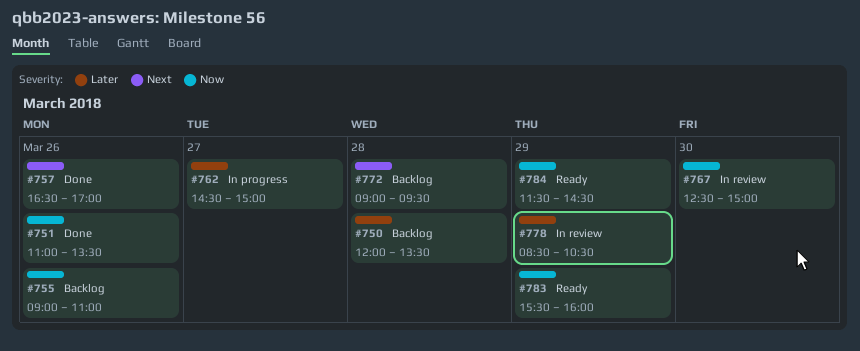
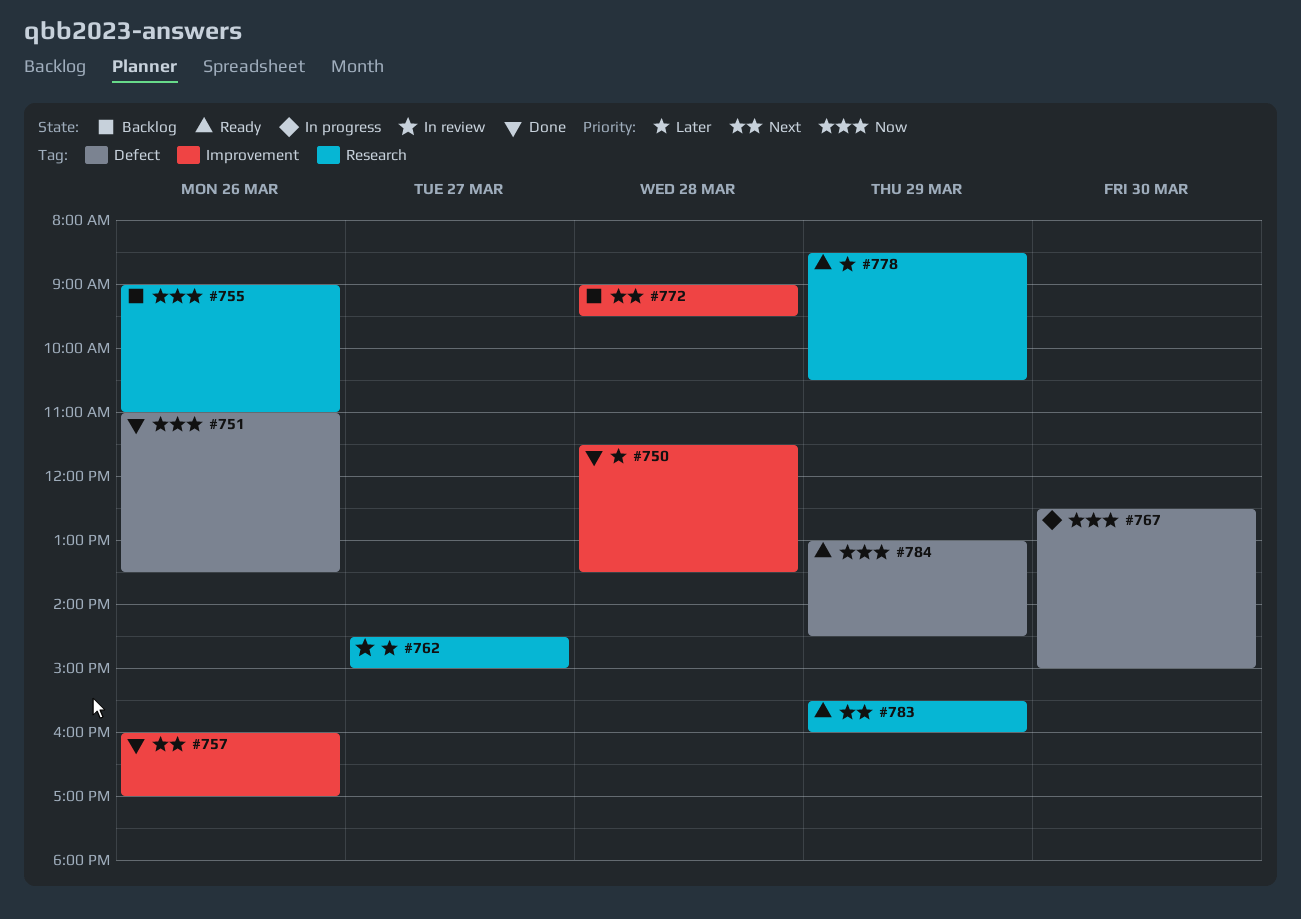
#750, status: Backlog -> Done
#750, begins: 12:00 -> 11:30
#757, begins: 16:30 -> 16:00
#762, status: In progress -> In review
#767, status: In review -> In progress
#778, status: In review -> Ready
#783, priority: Now -> Next
#784, begins: 11:30 -> 13:00

